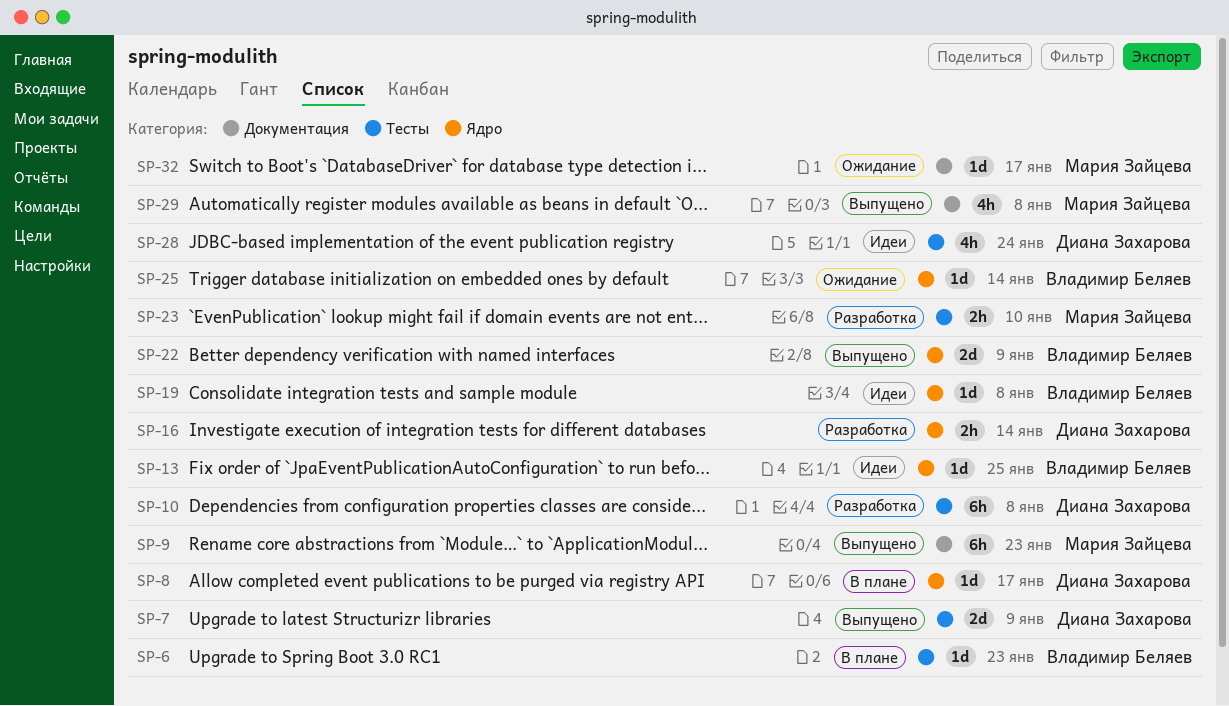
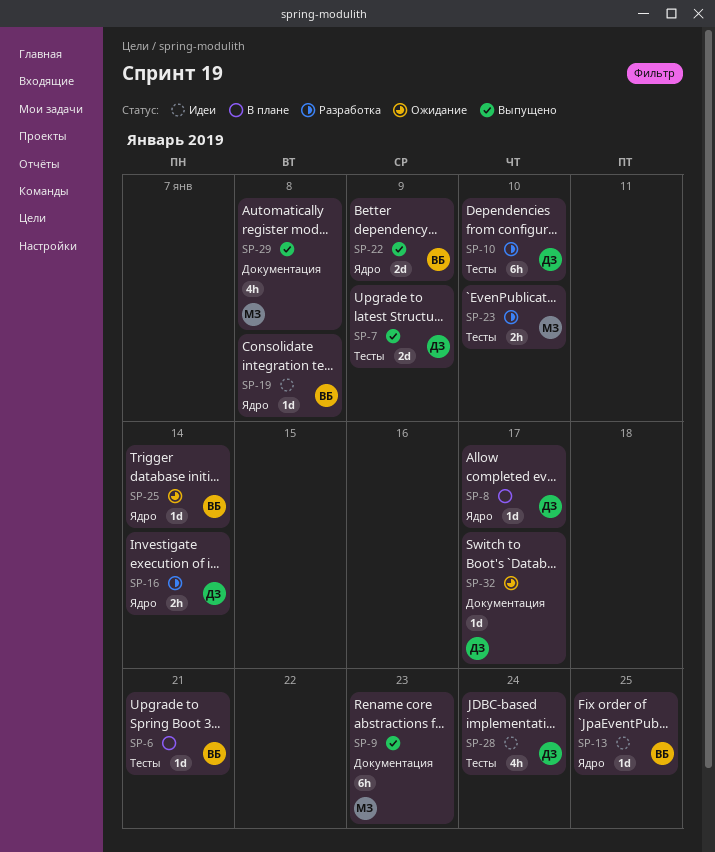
SP-6, due: Jan 23 -> Jan 21
SP-10, due: Jan 8 -> Jan 10
SP-32, owner: Мария Зайцева -> Диана Захарова

